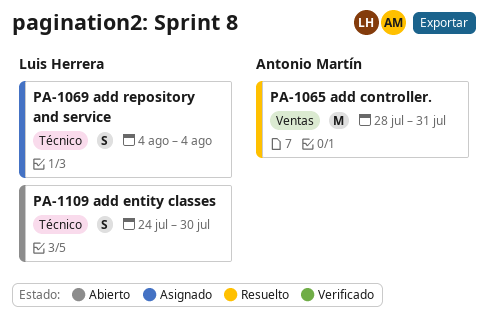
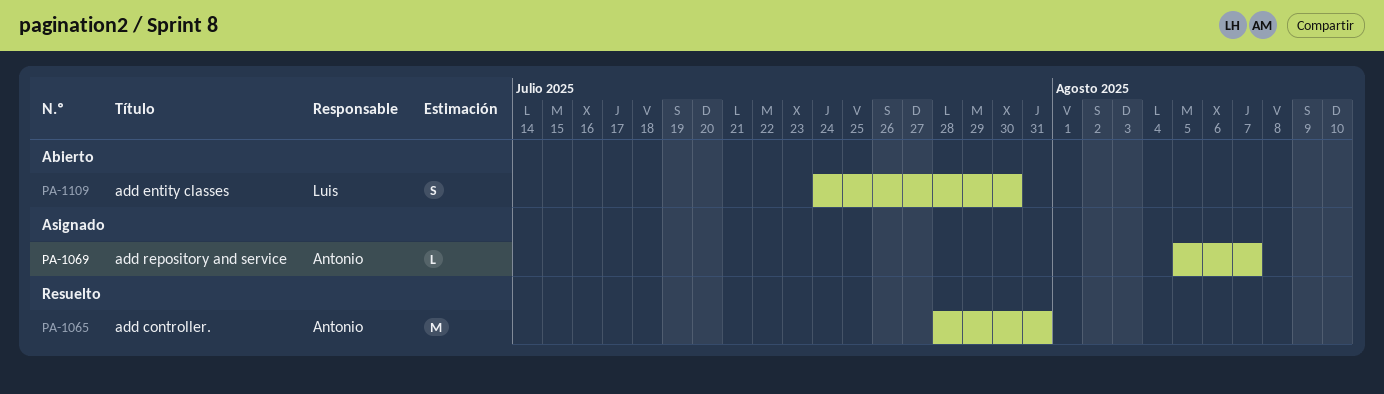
PA-1069, owner: Luis Herrera -> Antonio Martín
PA-1069, estimate: S -> L
PA-1069, start: Aug 4 -> Aug 5
PA-1069, due: Aug 4 -> Aug 7

